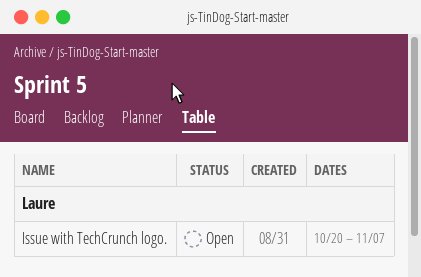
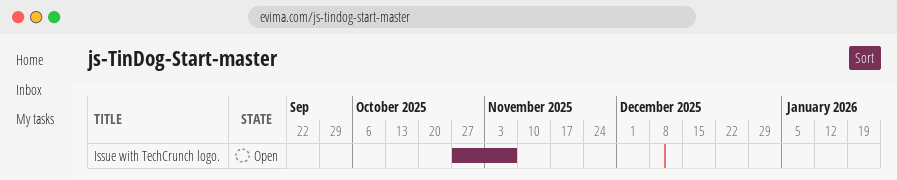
Issue with TechCrunch logo., start: Oct 20 -> Oct 27

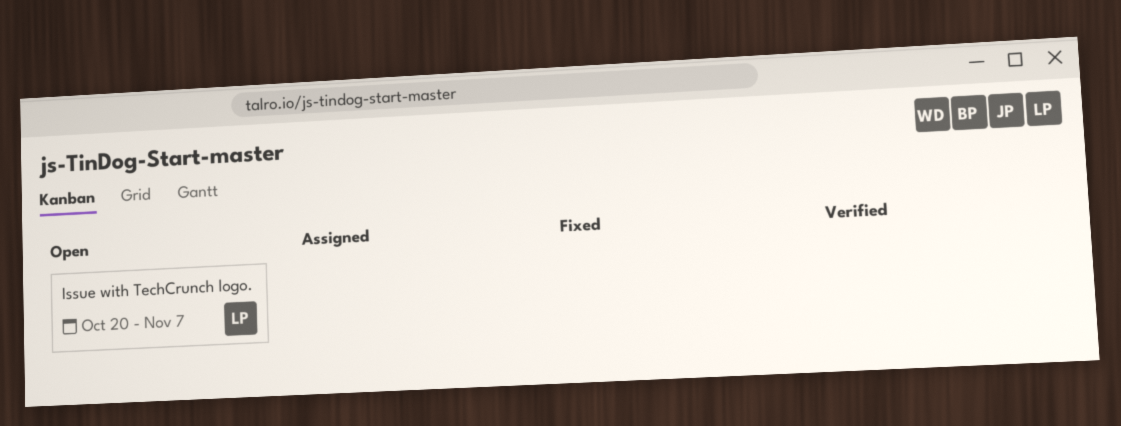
Issue with TechCrunch logo., start: Oct 27 -> Oct 20

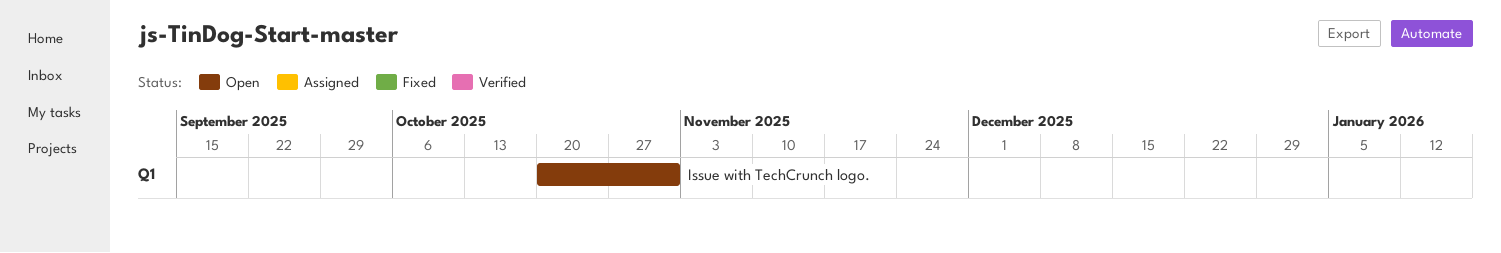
Issue with TechCrunch logo., due: Nov 7 -> Oct 31

